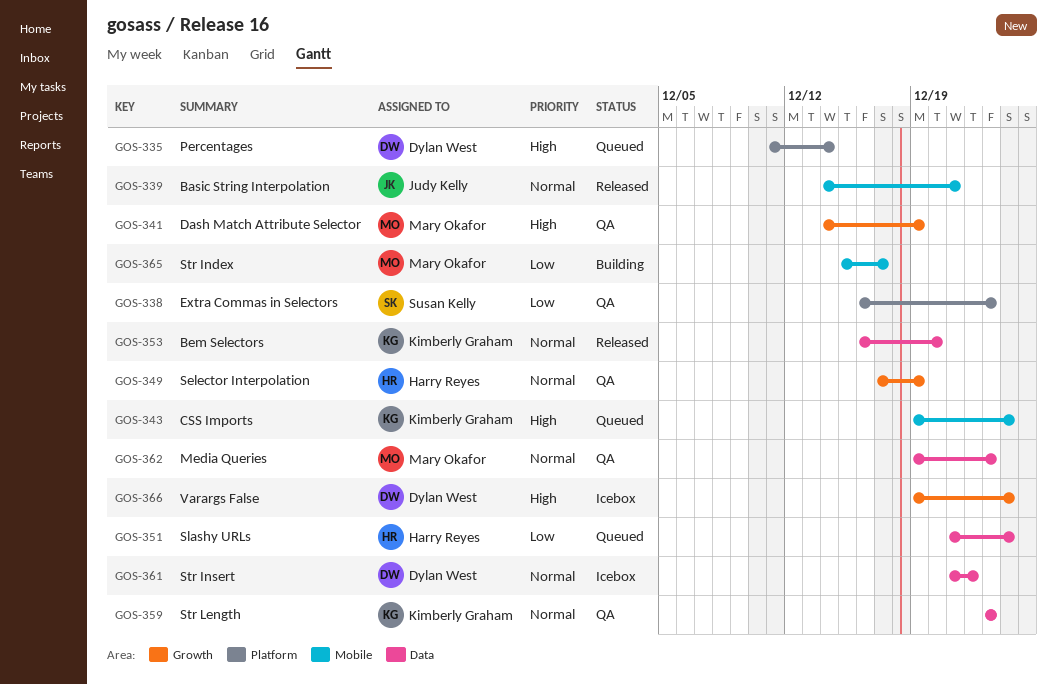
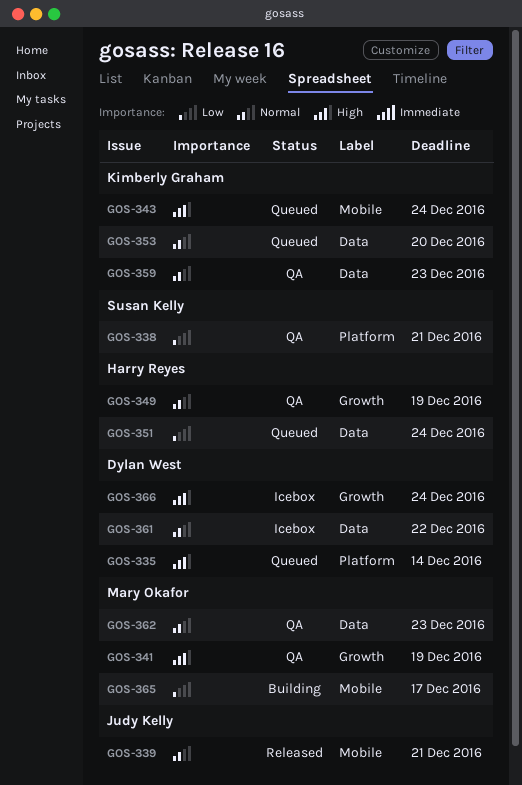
GOS-338, due: Dec 23 -> Dec 21
GOS-353, status: Released -> Queued

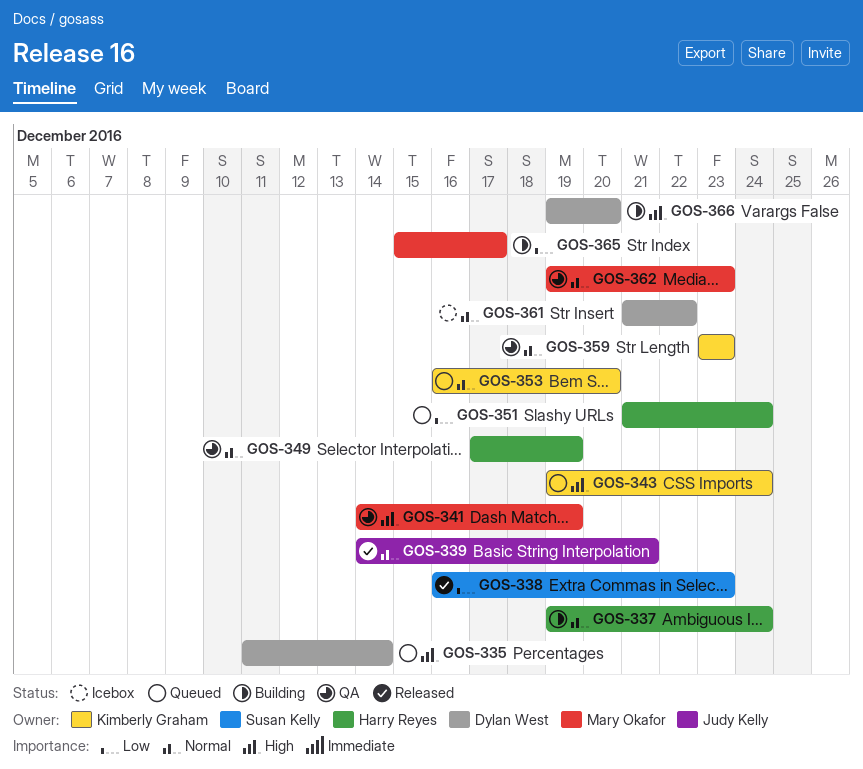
GOS-337: none -> present
GOS-338, status: QA -> Released
GOS-338, due: Dec 21 -> Dec 23
GOS-366, status: Icebox -> Building
GOS-366, due: Dec 24 -> Dec 20

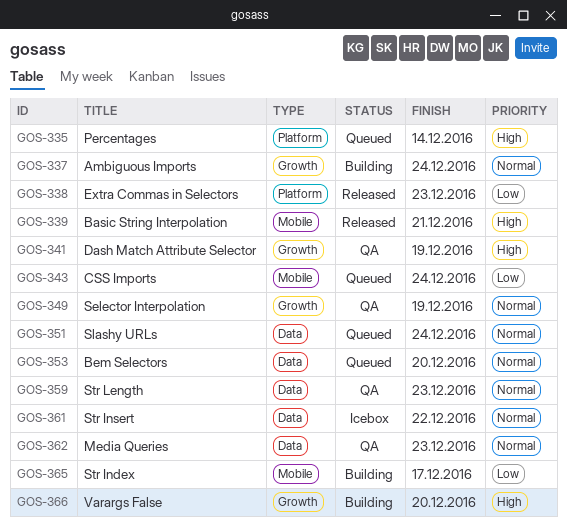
GOS-339, priority: Normal -> High
GOS-343, priority: High -> Low
GOS-351, priority: Low -> Normal

